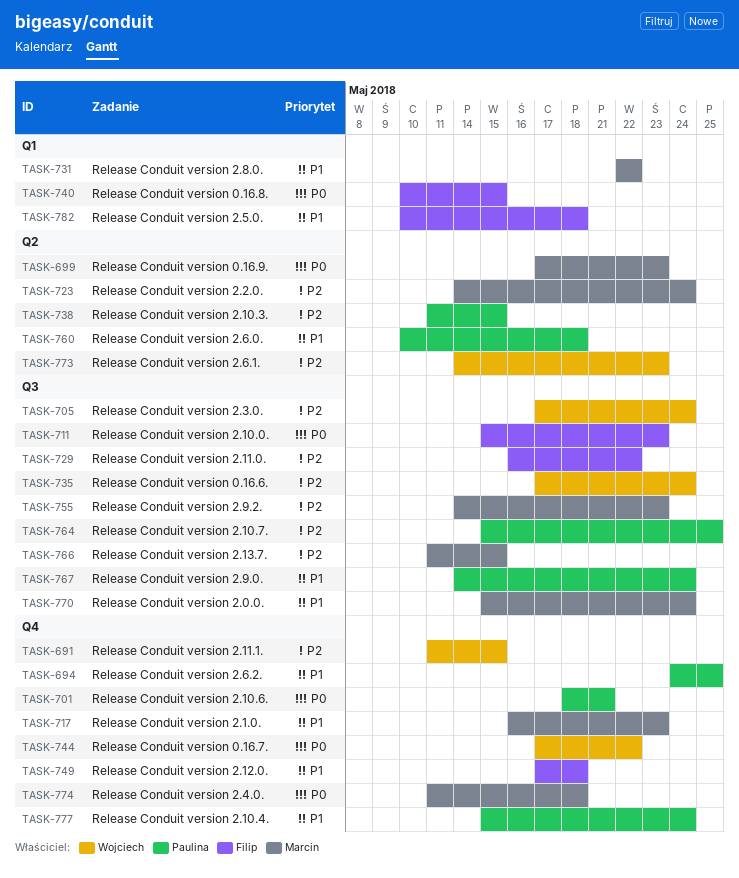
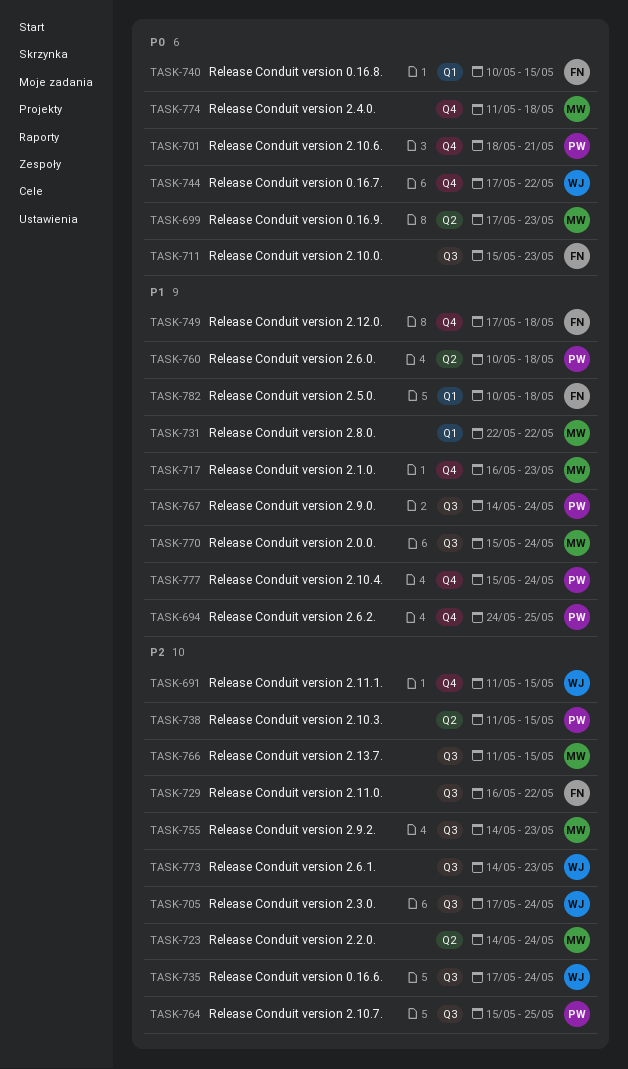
TASK-773, label: Q2 -> Q3

